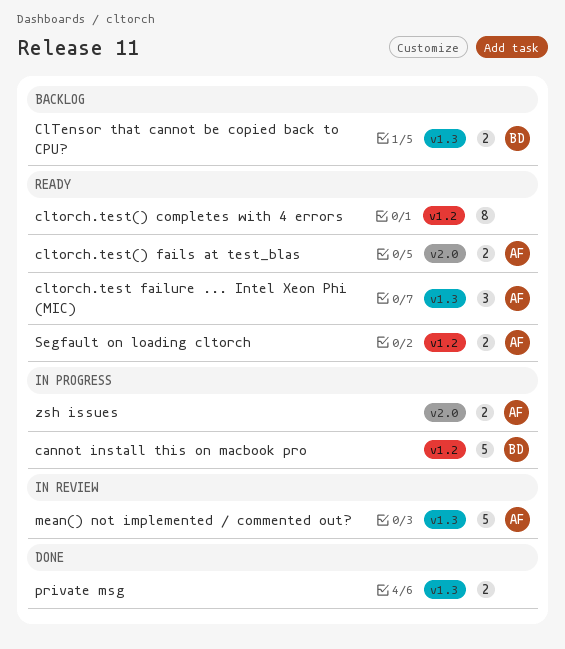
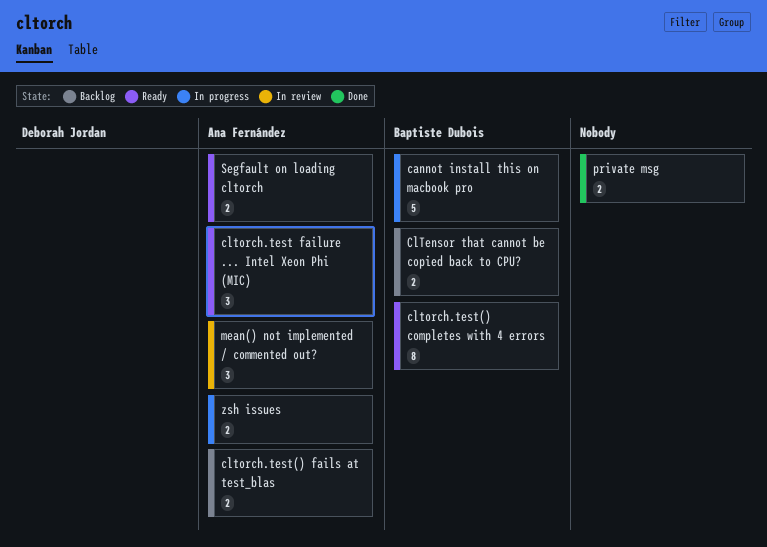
cltorch.test() completes with 4 errors, owner: none -> Baptiste Dubois
cltorch.test() fails at test_blas, status: Ready -> Backlog
mean() not implemented / commented out?, estimate: 5 -> 3

